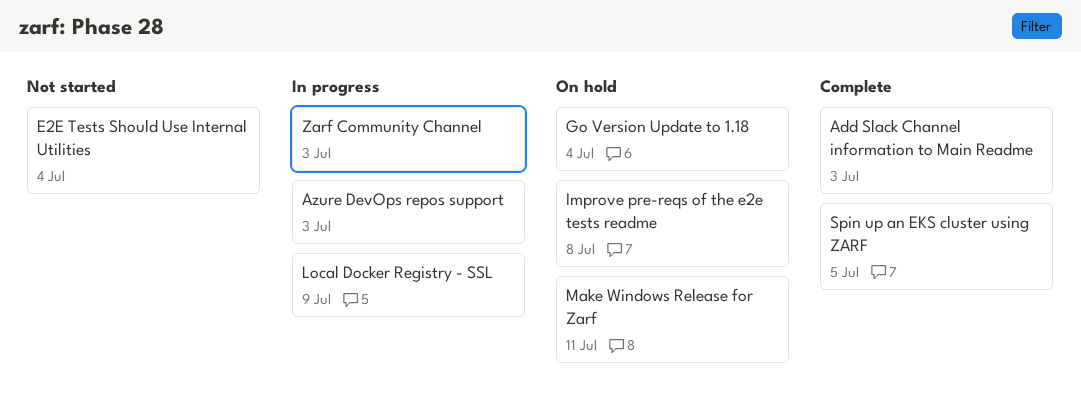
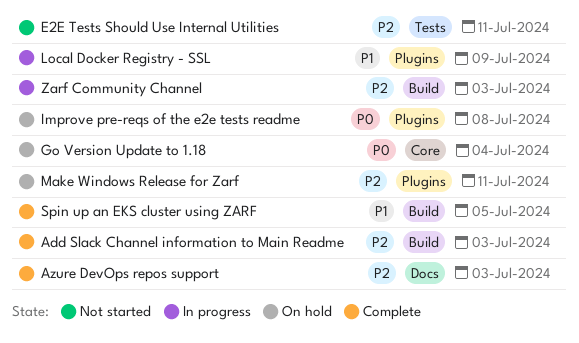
Azure DevOps repos support, status: In progress -> Complete
E2E Tests Should Use Internal Utilities, due: Jul 4 -> Jul 11

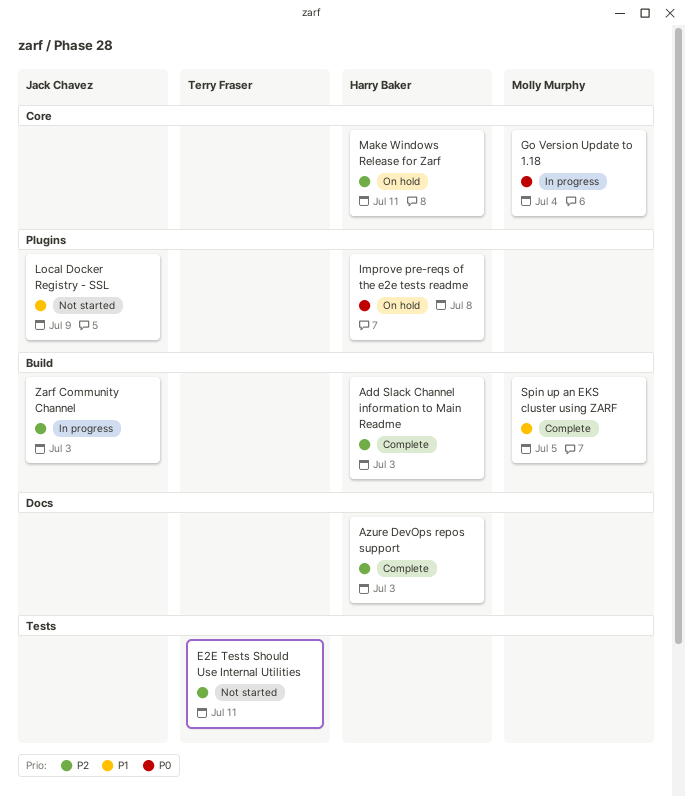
Go Version Update to 1.18, status: On hold -> In progress
Local Docker Registry - SSL, status: In progress -> Not started
Make Windows Release for Zarf, label: Plugins -> Core

